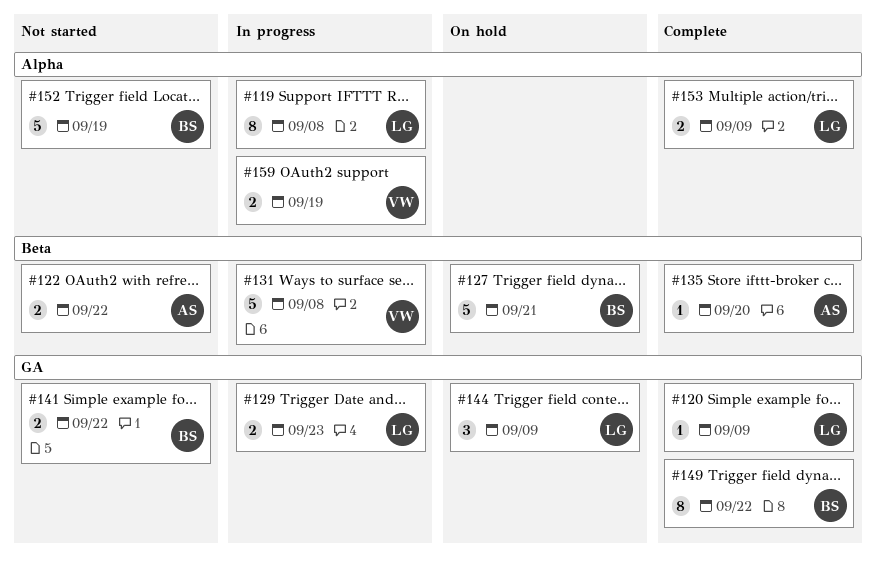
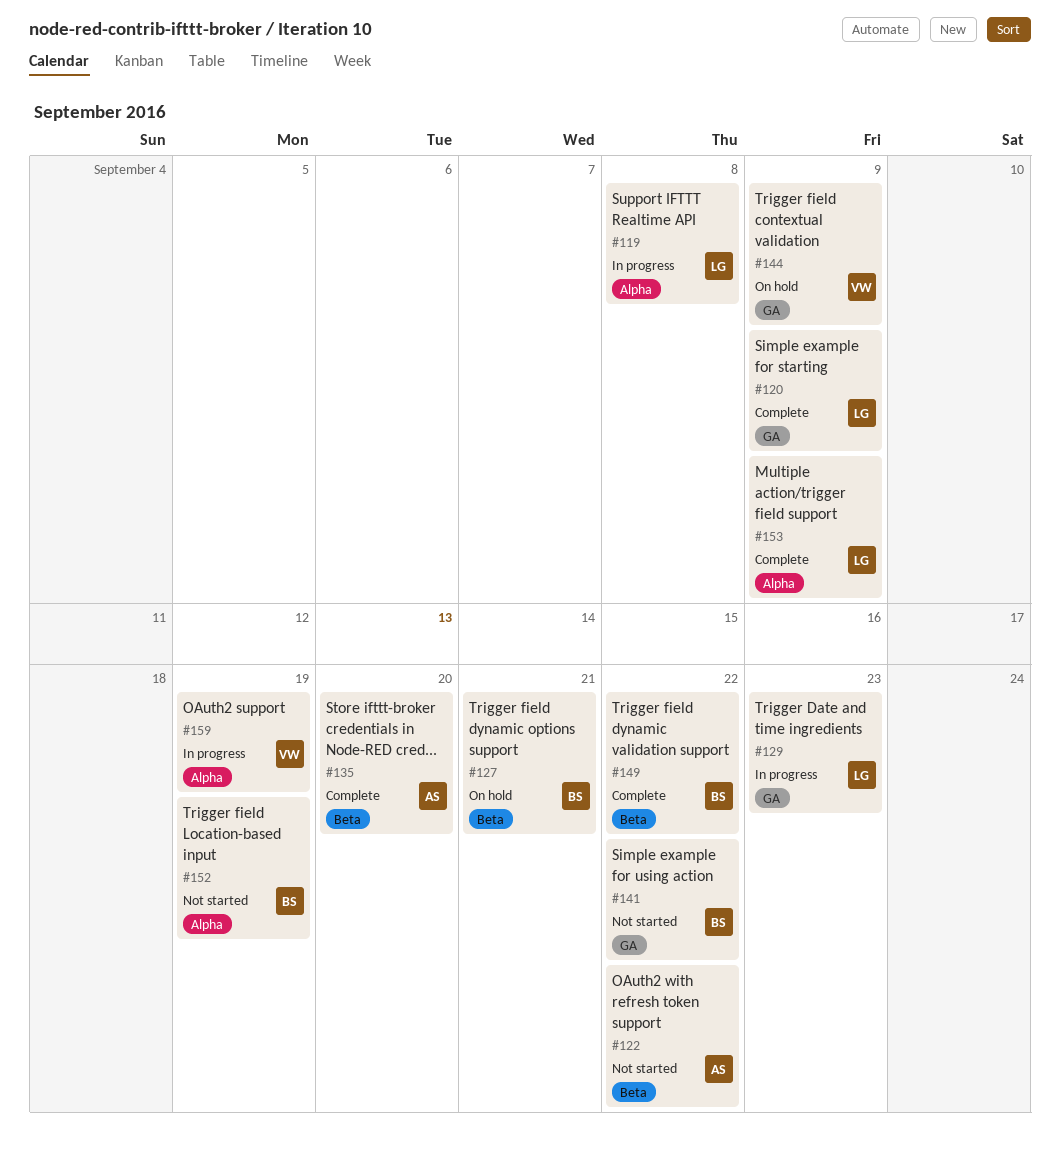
#131: present -> none
#144, owner: LG -> VW
#149, label: GA -> Beta

